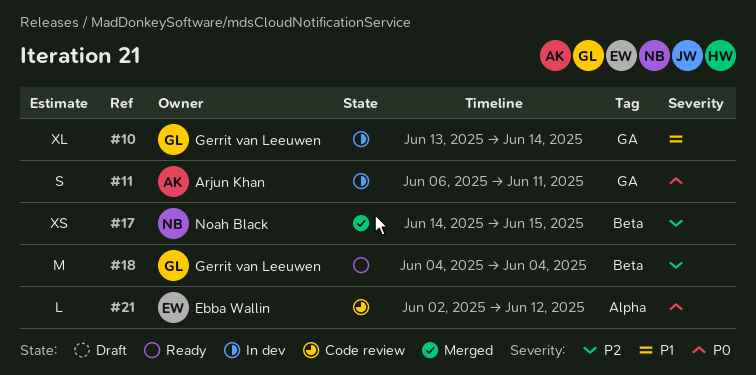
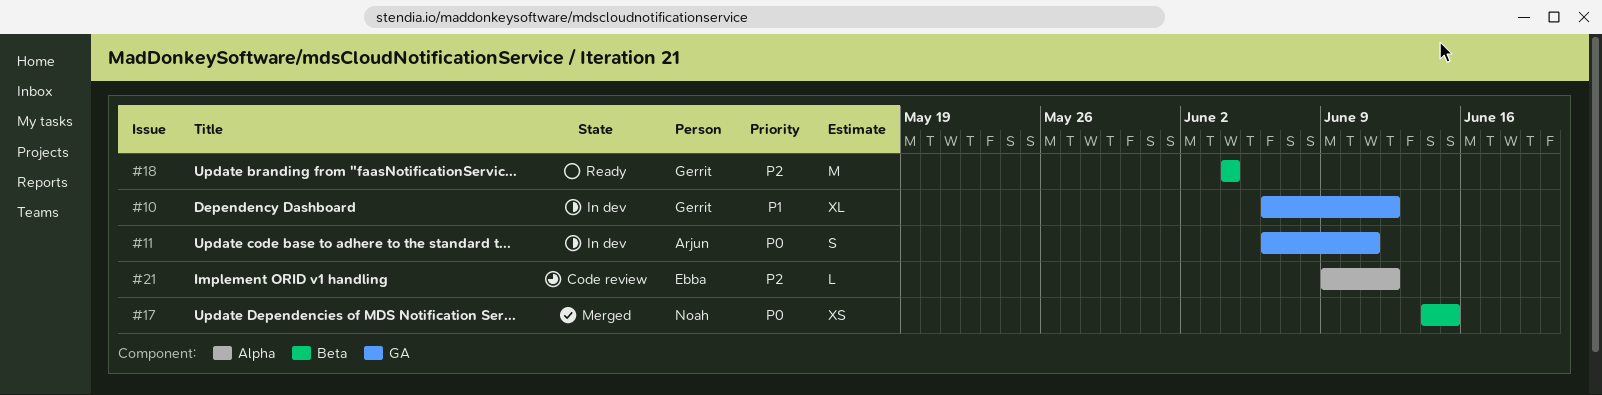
#10, start: Jun 13 -> Jun 6
#10, due: Jun 14 -> Jun 12
#17, priority: P2 -> P0
#21, priority: P0 -> P2
#21, start: Jun 2 -> Jun 9

